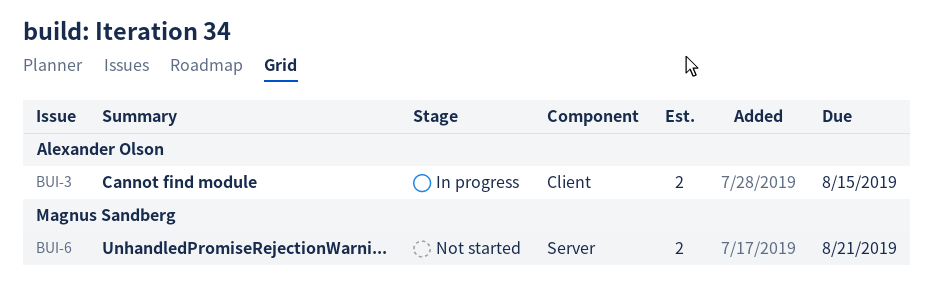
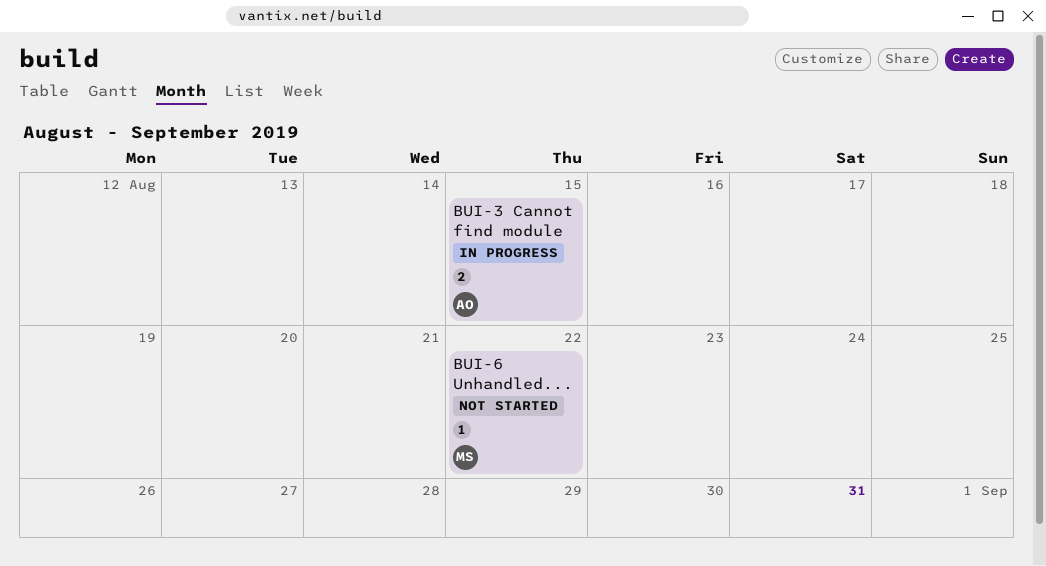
BUI-6, estimate: 2 -> 1
BUI-6, due: Aug 21 -> Aug 22

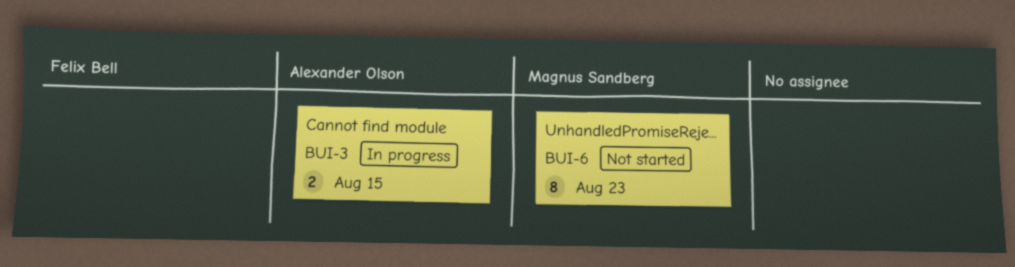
BUI-6, estimate: 1 -> 8
BUI-6, due: Aug 22 -> Aug 23

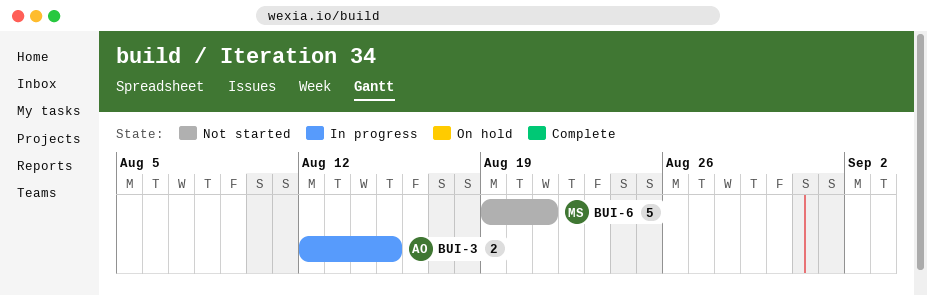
BUI-6, estimate: 8 -> 5
BUI-6, due: Aug 23 -> Aug 21

